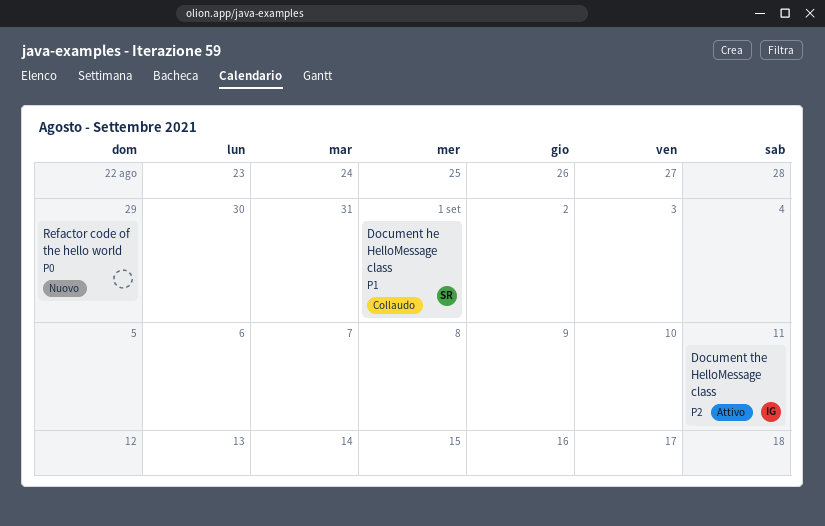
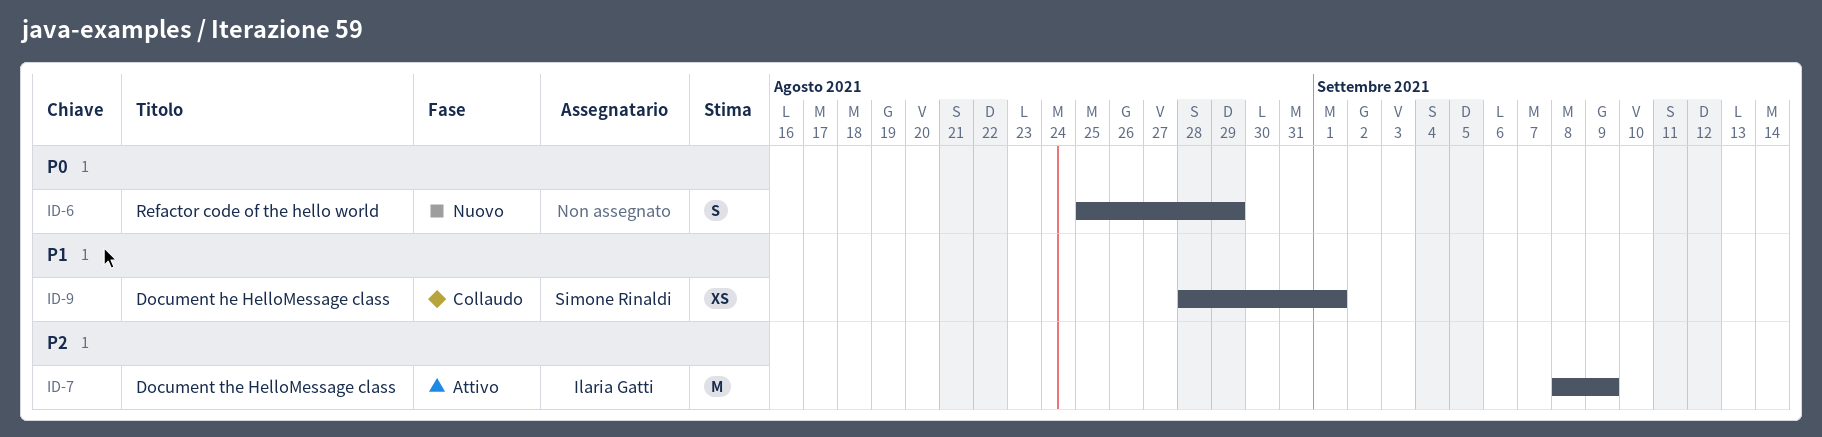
Document the HelloMessage class, due: Sep 11 -> Sep 9

